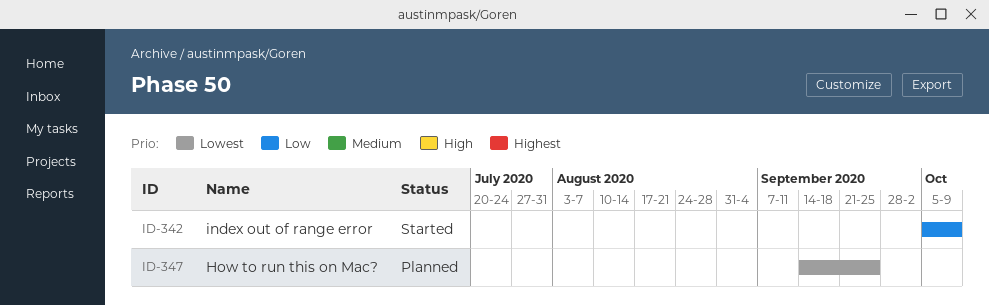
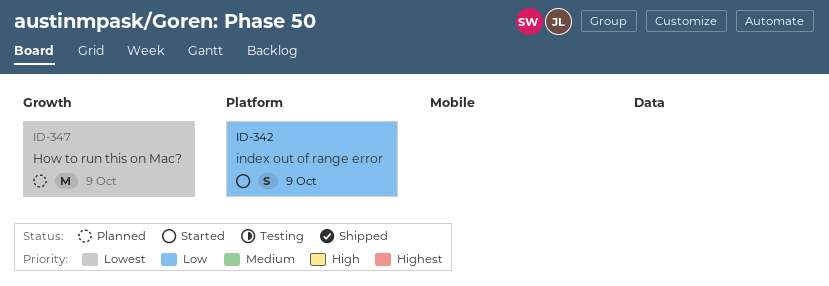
ID-347, due: Sep 25 -> Oct 9

